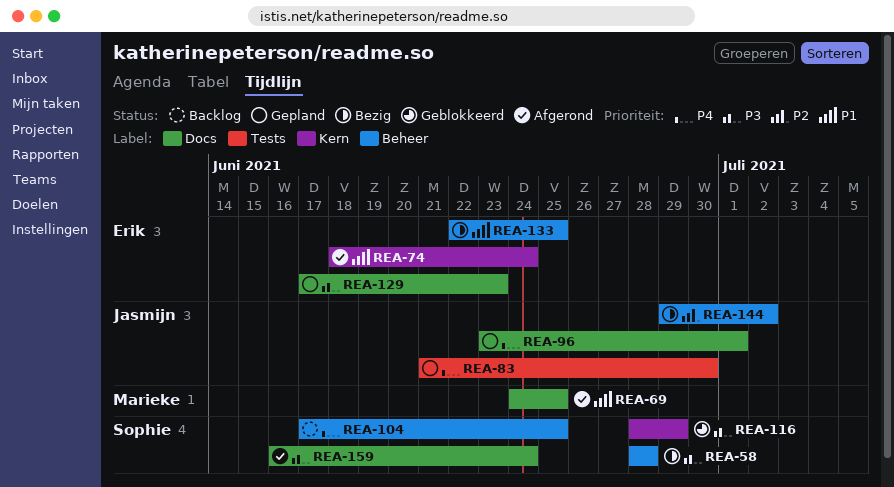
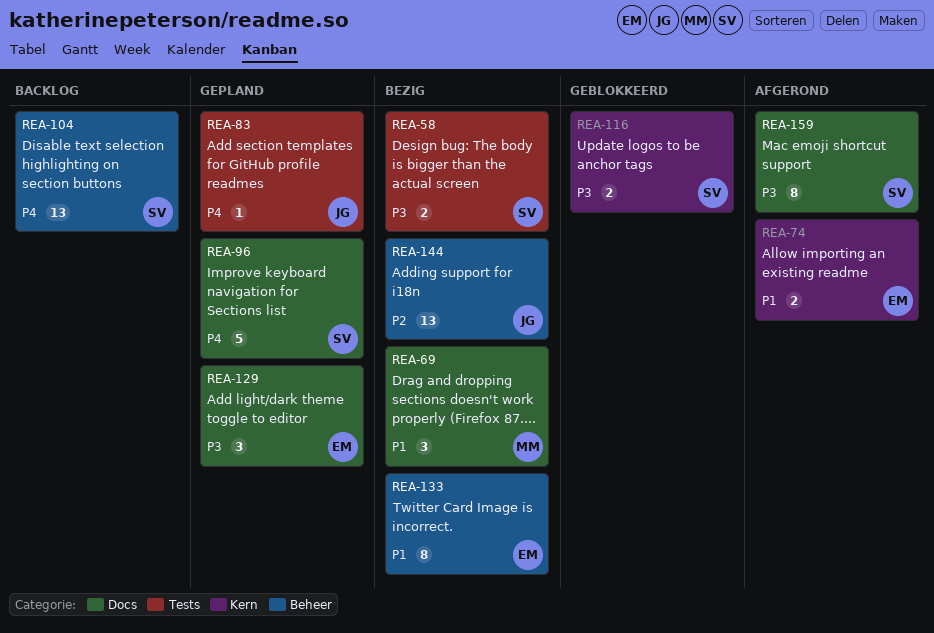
REA-58, label: Beheer -> Tests
REA-69, status: Afgerond -> Bezig
REA-96, owner: Jasmijn -> Sophie

